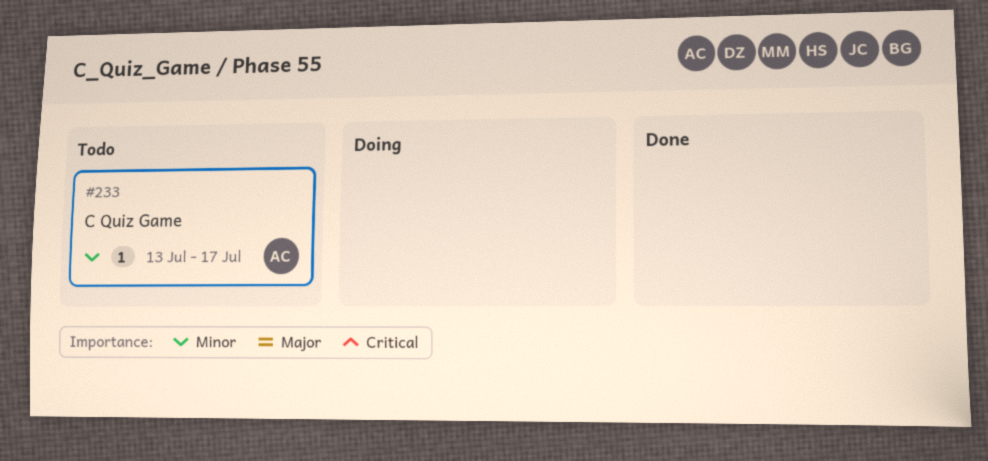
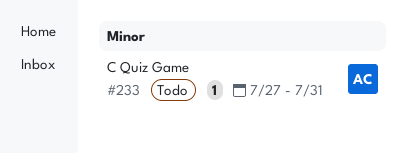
#233, start: Jul 13 -> Jul 27
#233, due: Jul 17 -> Jul 31

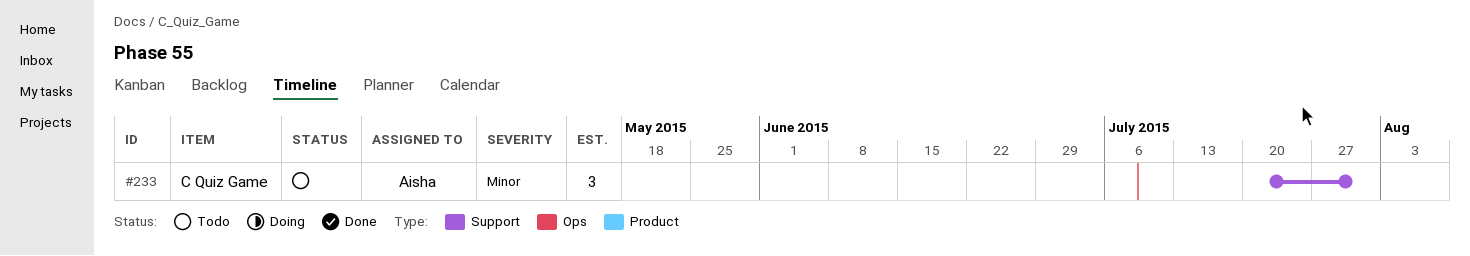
#233, estimate: 1 -> 3
#233, start: Jul 27 -> Jul 20

